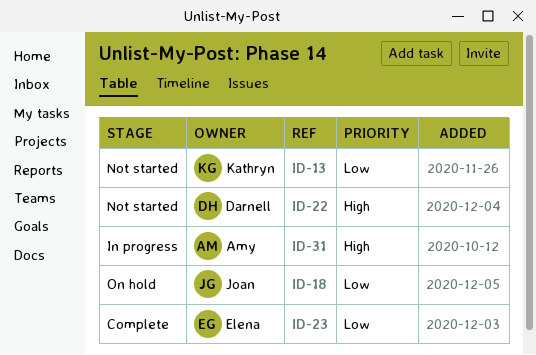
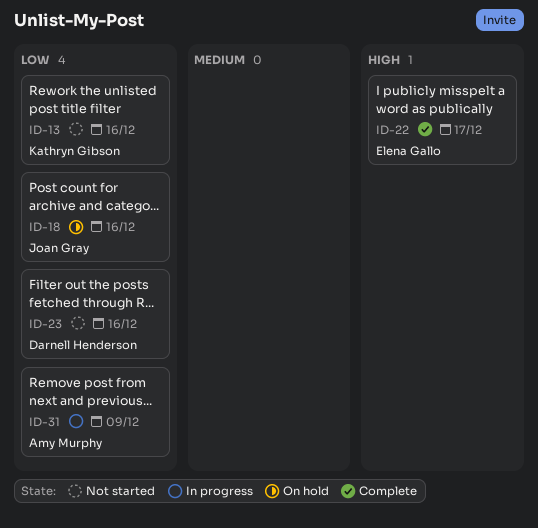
ID-22, status: Not started -> Complete
ID-22, owner: Darnell Henderson -> Elena Gallo
ID-23, status: Complete -> Not started
ID-23, owner: Elena Gallo -> Darnell Henderson
ID-31, priority: High -> Low

